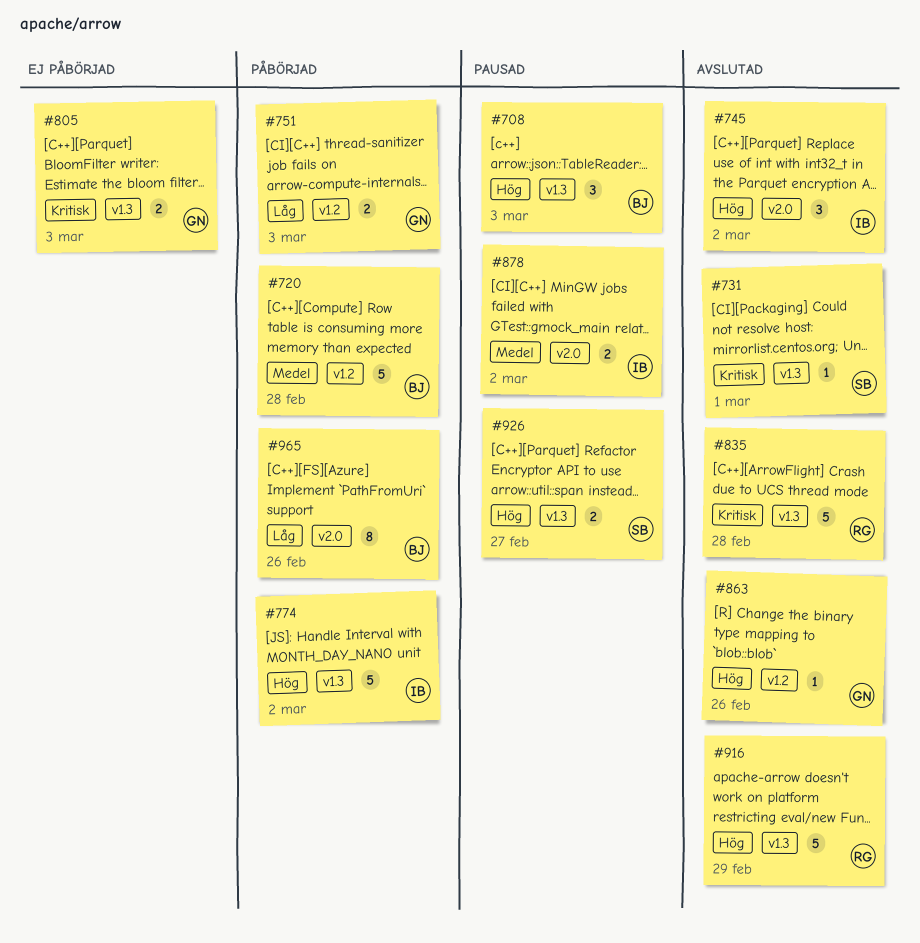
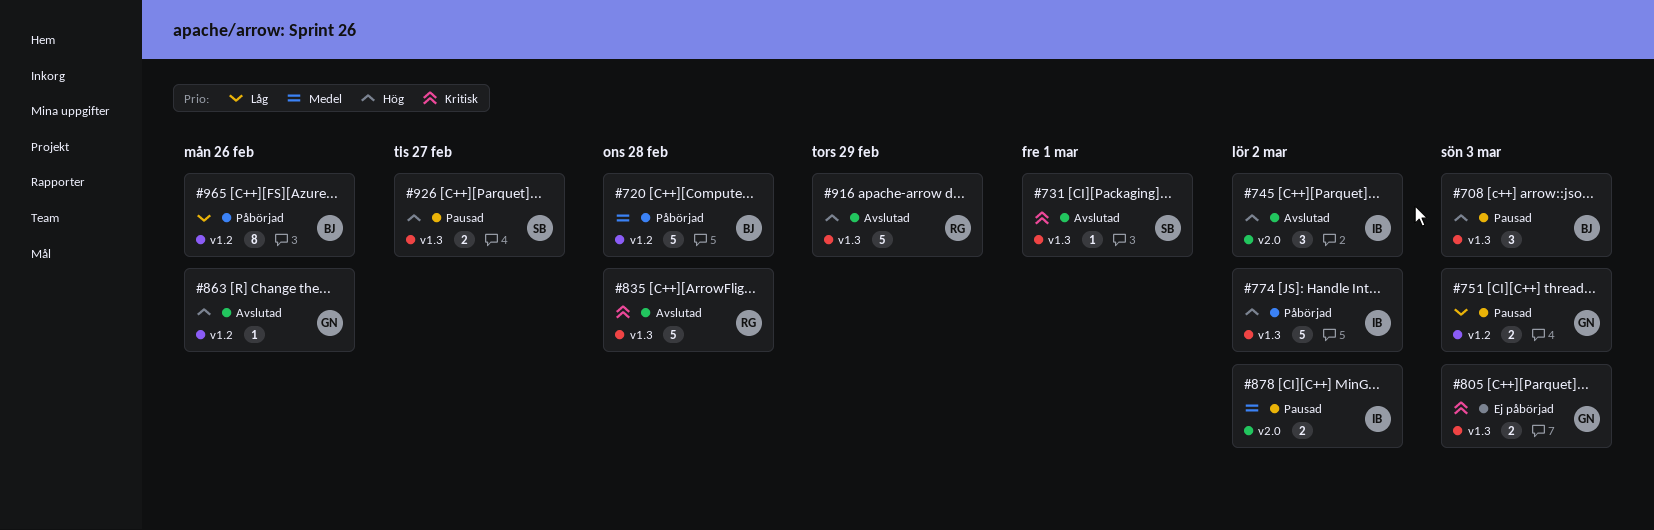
#751, status: Påbörjad -> Pausad
#965, label: v2.0 -> v1.2

